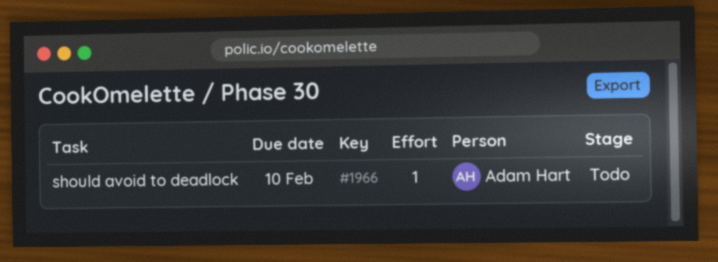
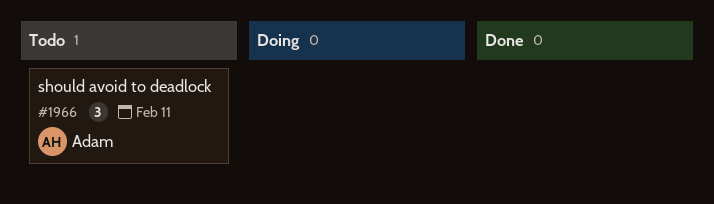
#1966, estimate: 1 -> 3
#1966, due: Feb 10 -> Feb 11

